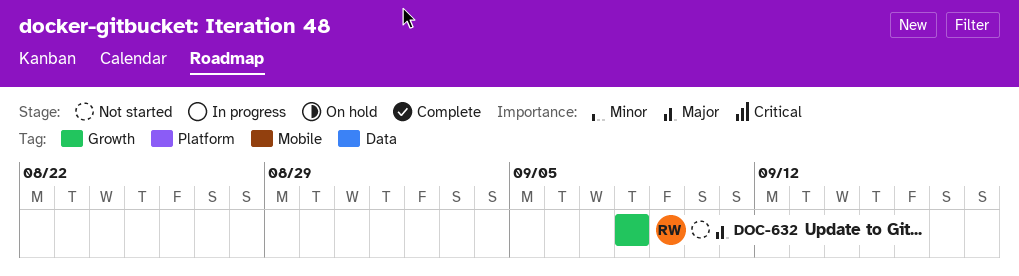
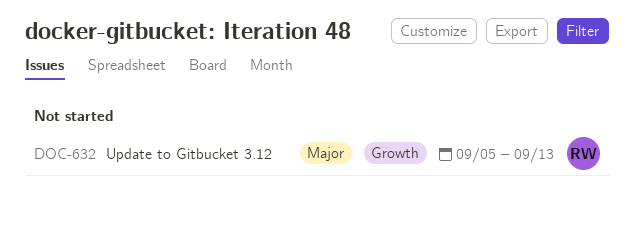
DOC-632, start: Sep 8 -> Sep 5
DOC-632, due: Sep 8 -> Sep 13

